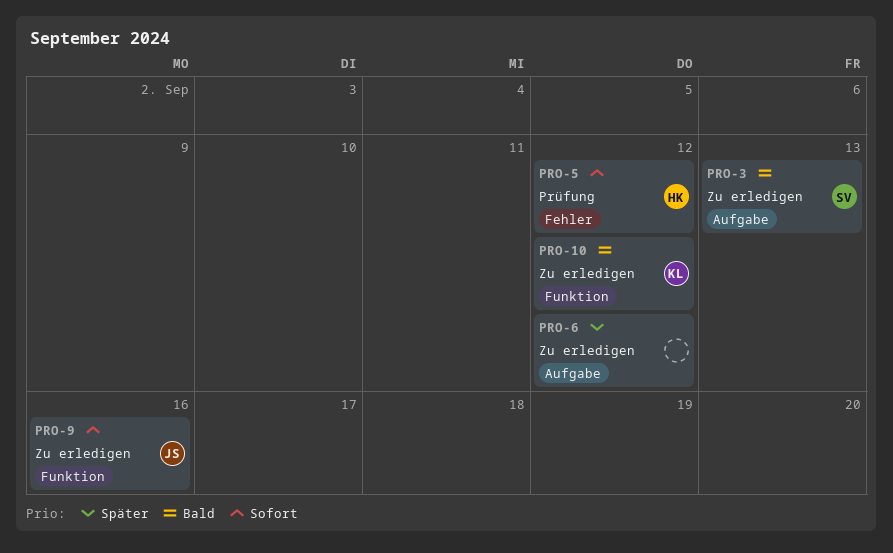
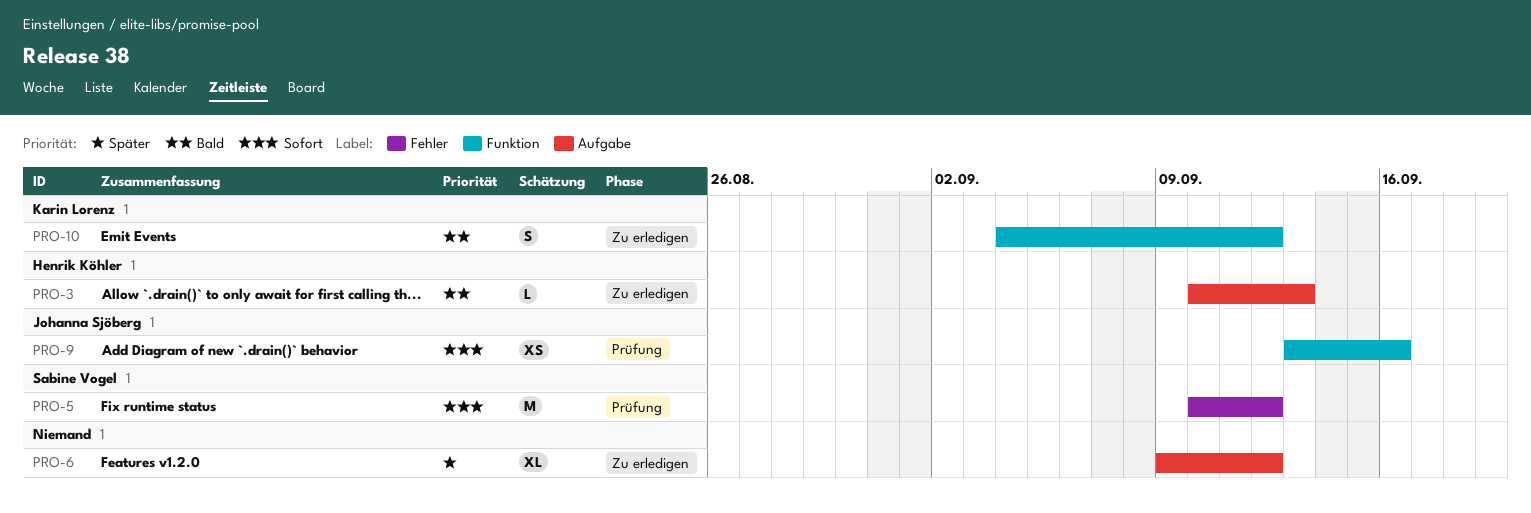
PRO-3, owner: Sabine Vogel -> Henrik Köhler
PRO-5, owner: Henrik Köhler -> Sabine Vogel
PRO-9, status: Zu erledigen -> Prüfung

